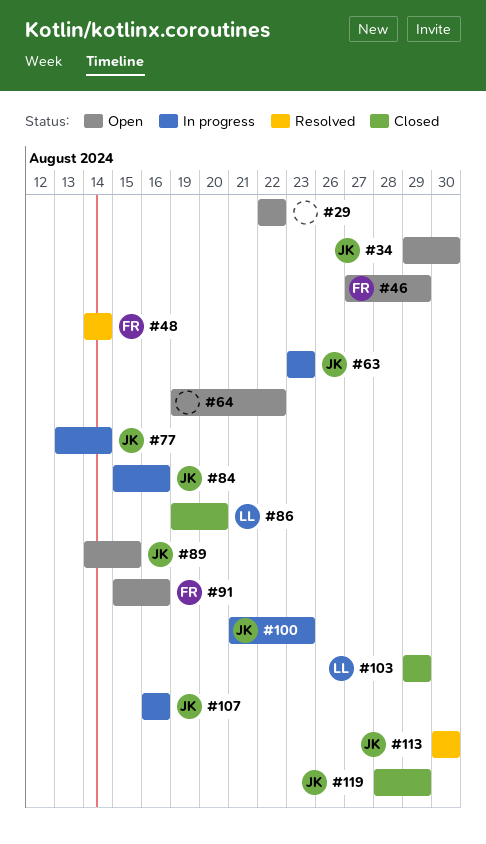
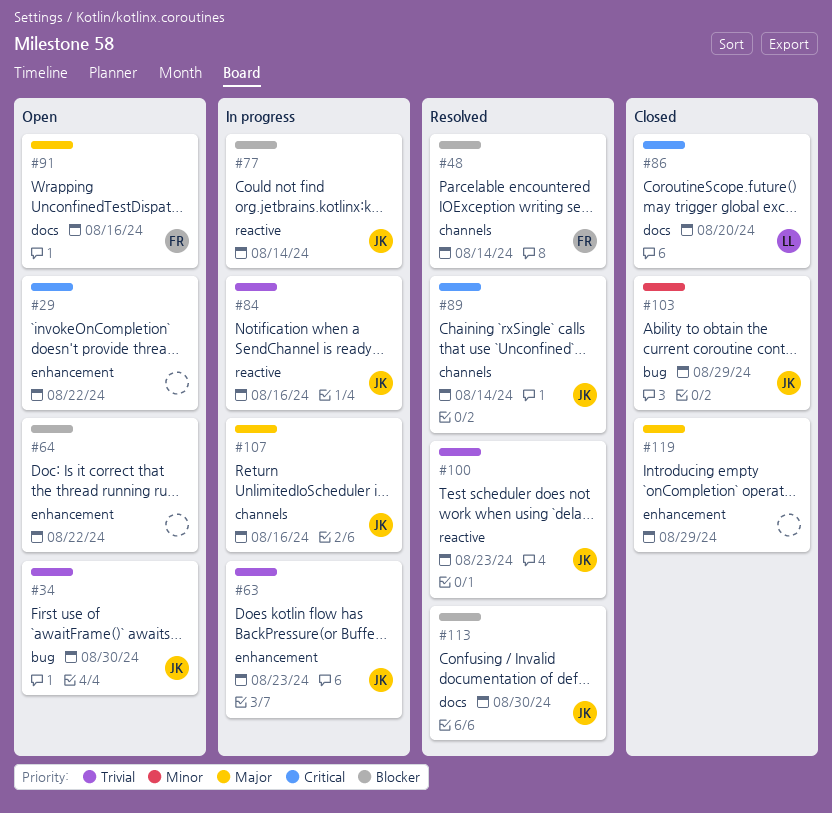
#46: present -> none
#89, status: Open -> Resolved
#89, due: Aug 15 -> Aug 14
#100, status: In progress -> Resolved
#103, owner: LL -> JK
#119, owner: JK -> none

